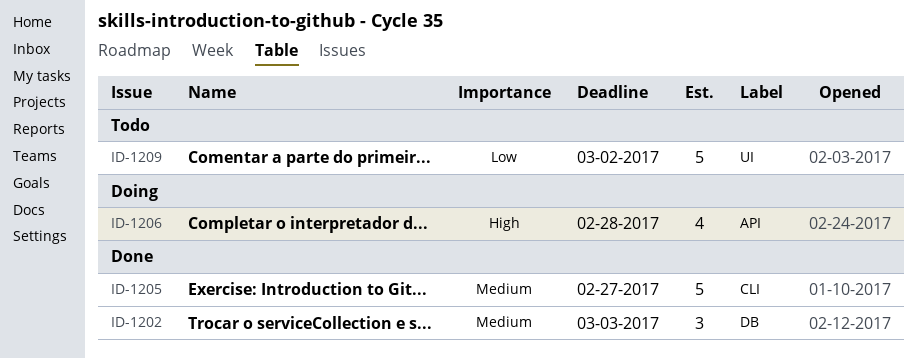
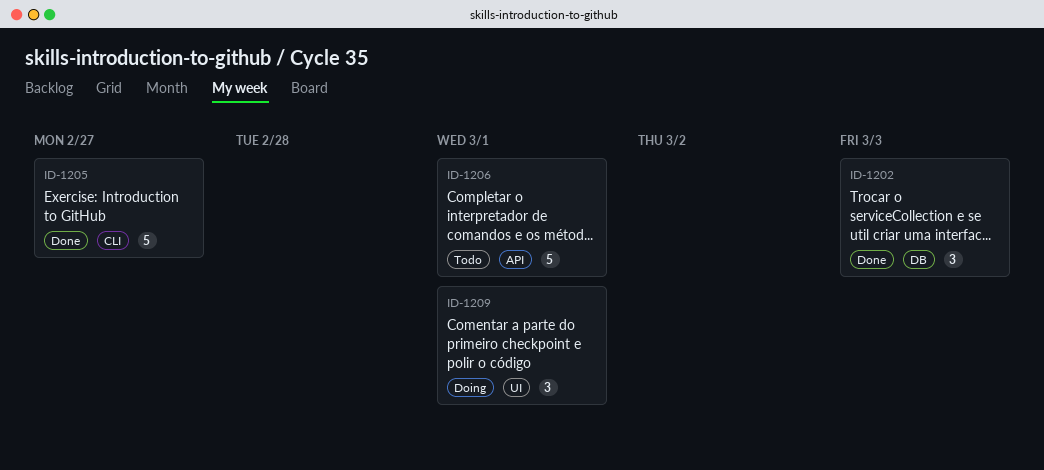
ID-1206, status: Doing -> Todo
ID-1206, estimate: 4 -> 5
ID-1206, due: Feb 28 -> Mar 1
ID-1209, status: Todo -> Doing
ID-1209, estimate: 5 -> 3
ID-1209, due: Mar 2 -> Mar 1

